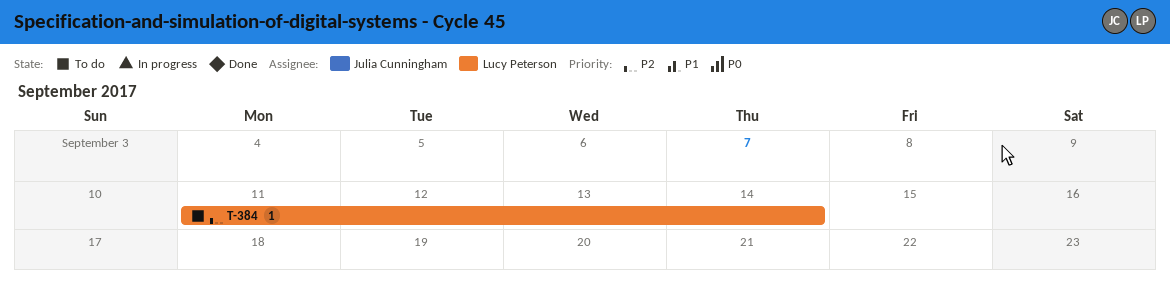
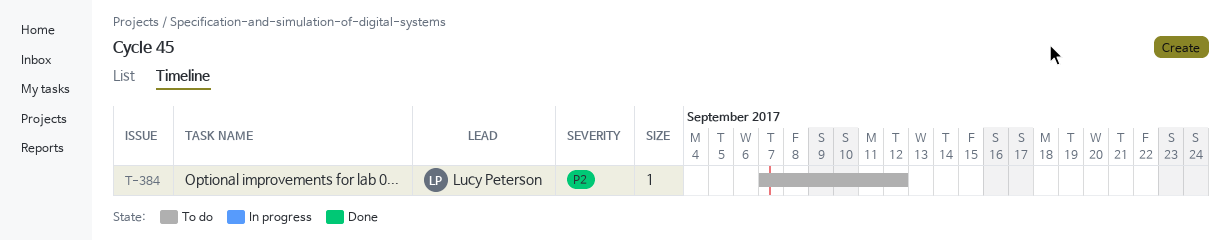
T-384, start: Sep 11 -> Sep 7
T-384, due: Sep 14 -> Sep 12

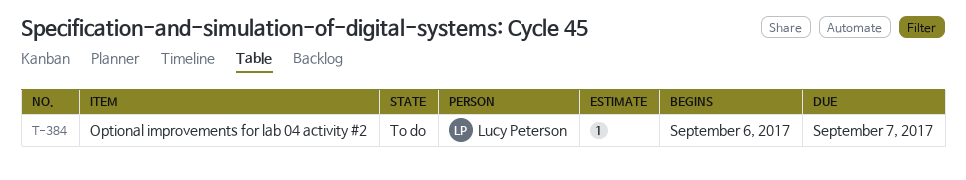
T-384, start: Sep 7 -> Sep 6
T-384, due: Sep 12 -> Sep 7

